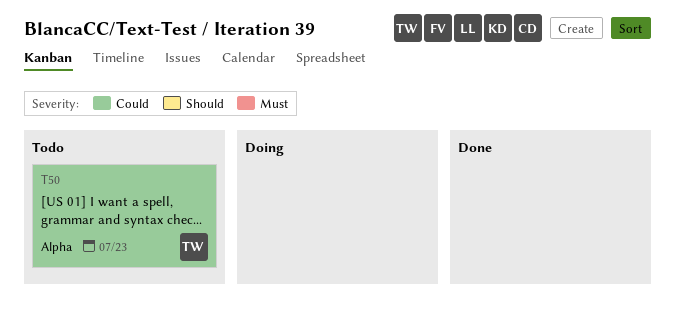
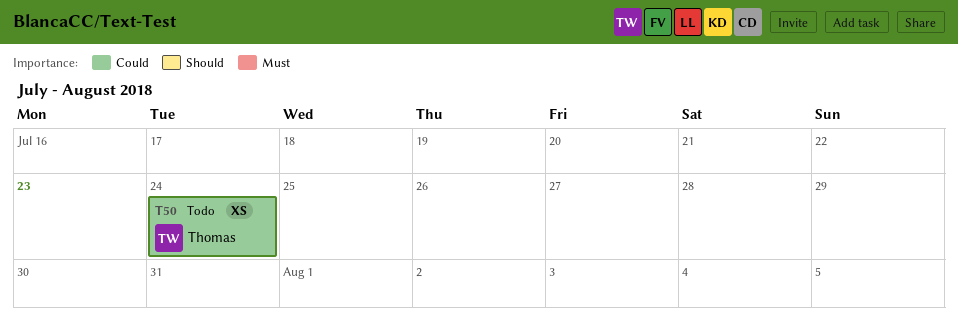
T50, due: Jul 23 -> Jul 24

